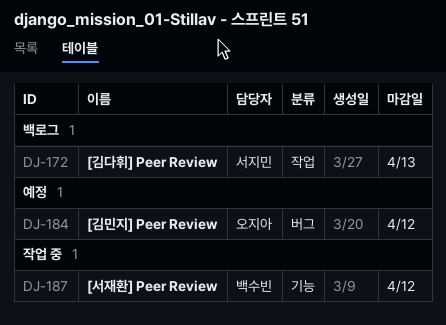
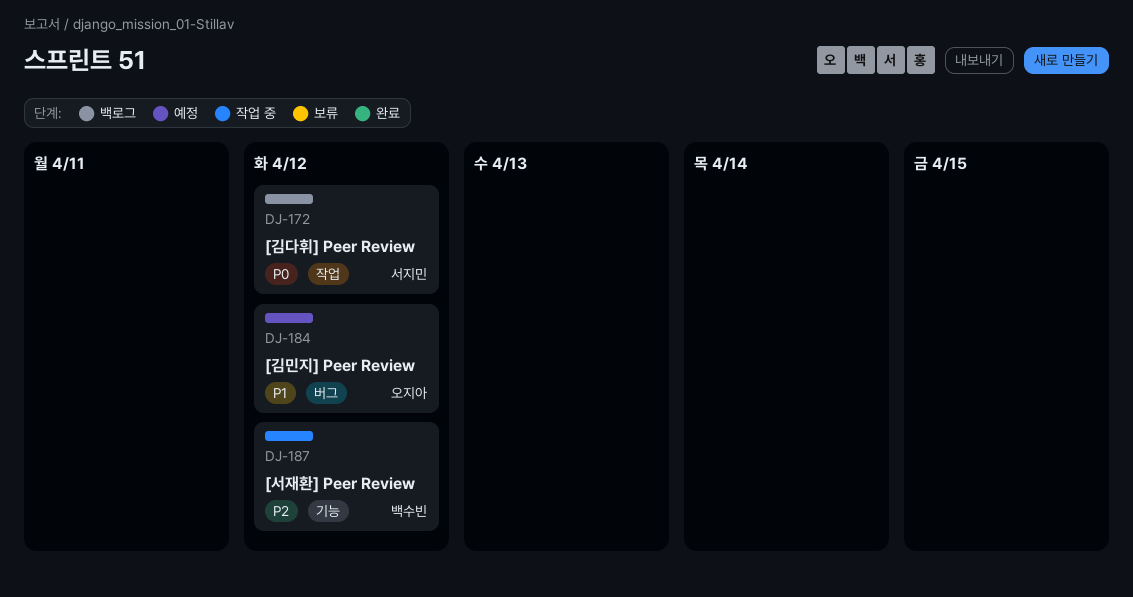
DJ-172, due: Apr 13 -> Apr 12

